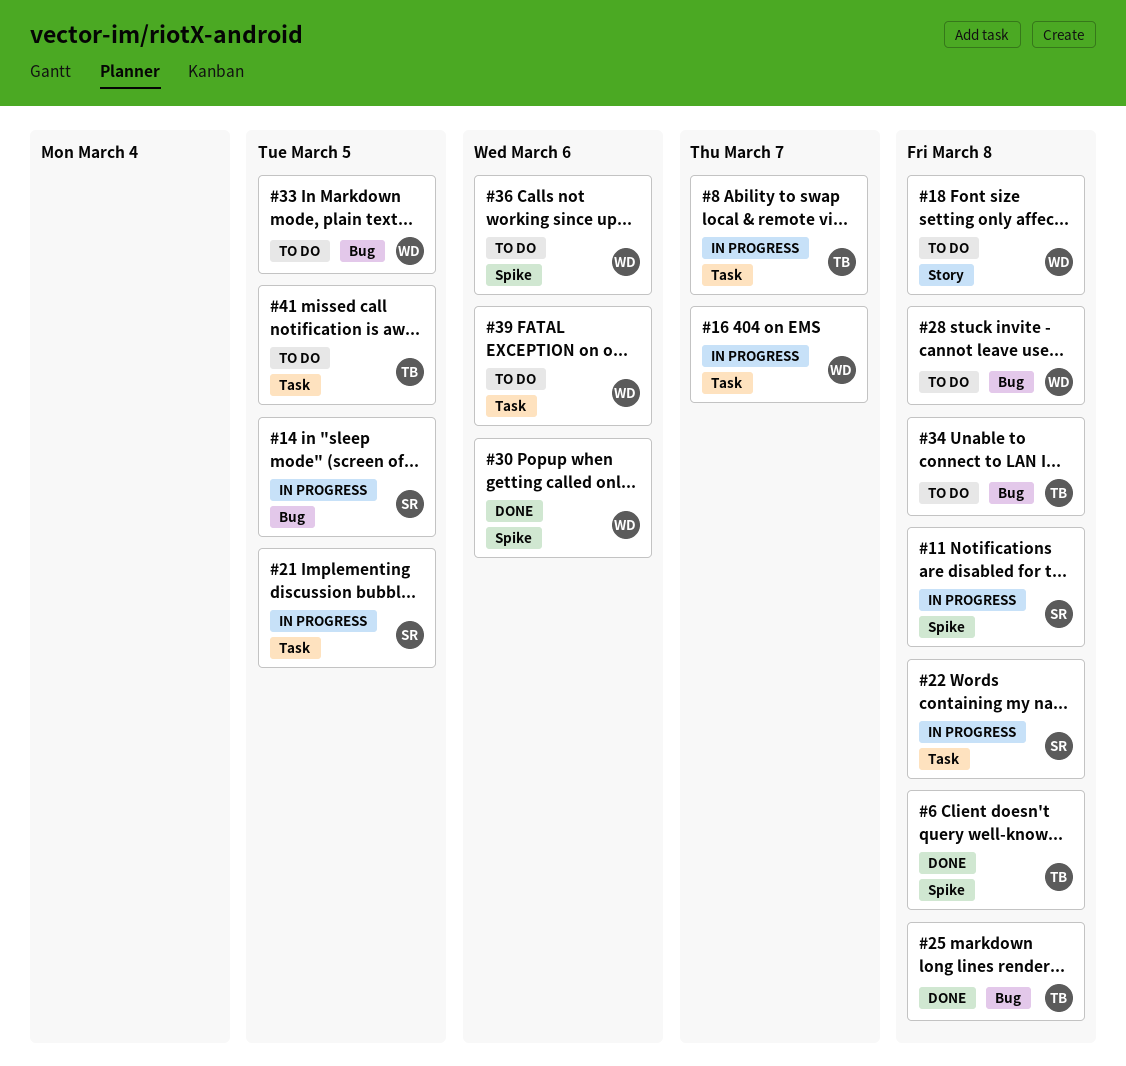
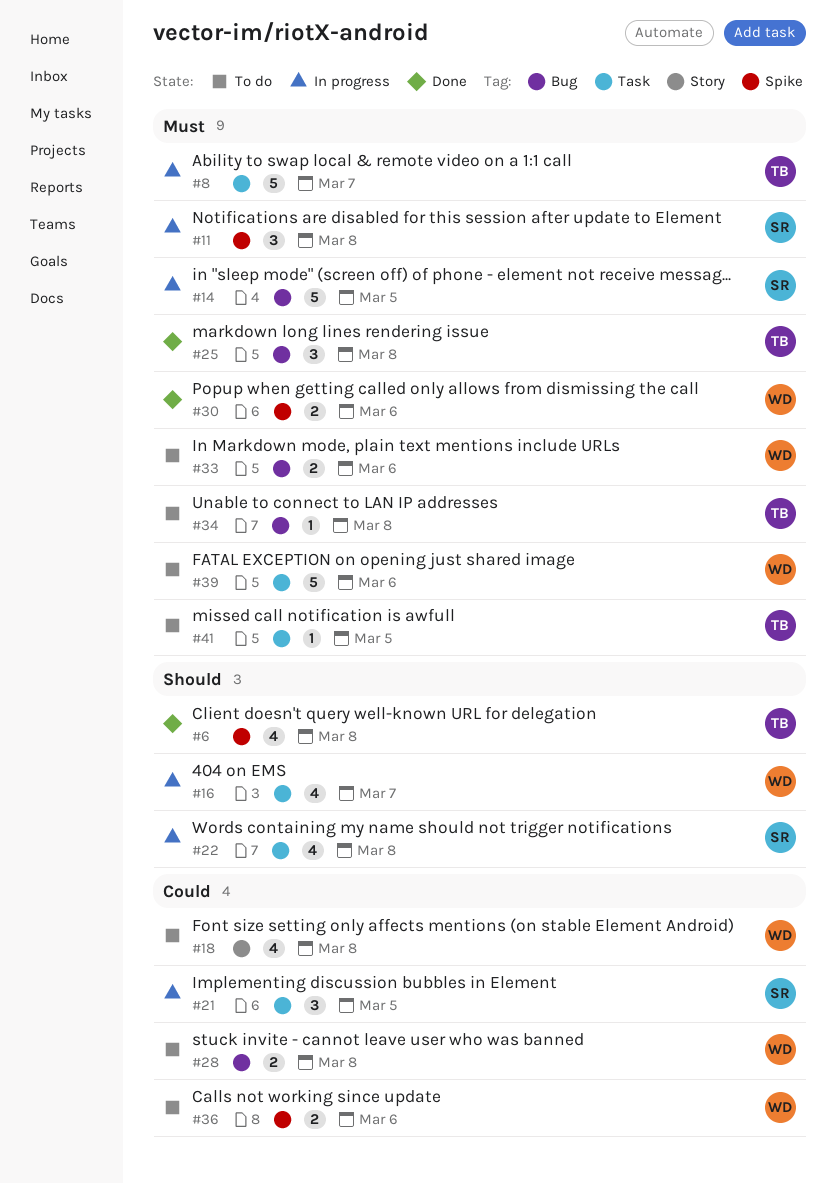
#33, due: Mar 5 -> Mar 6

